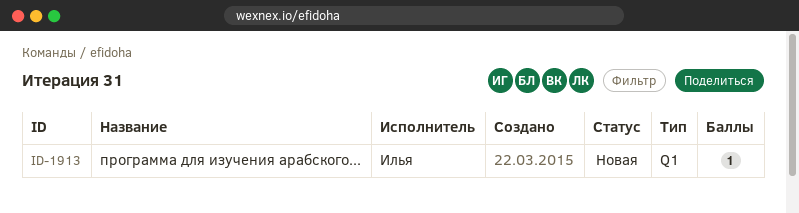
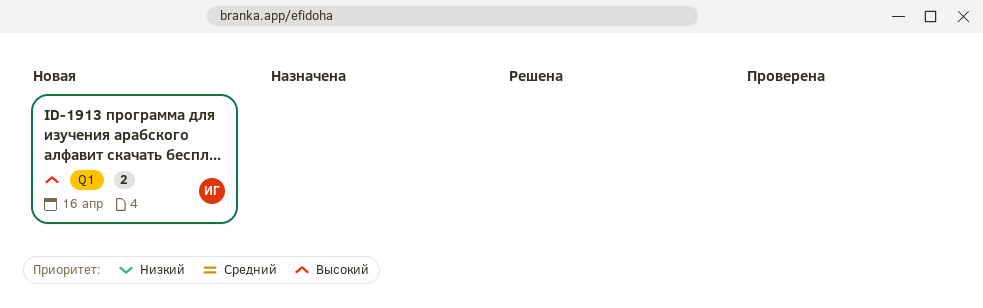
ID-1913, estimate: 1 -> 2

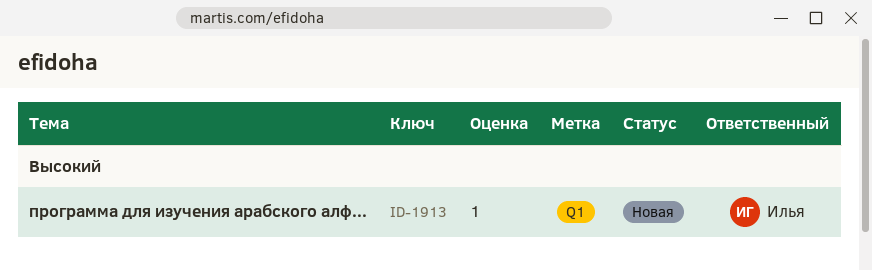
ID-1913, estimate: 2 -> 1

